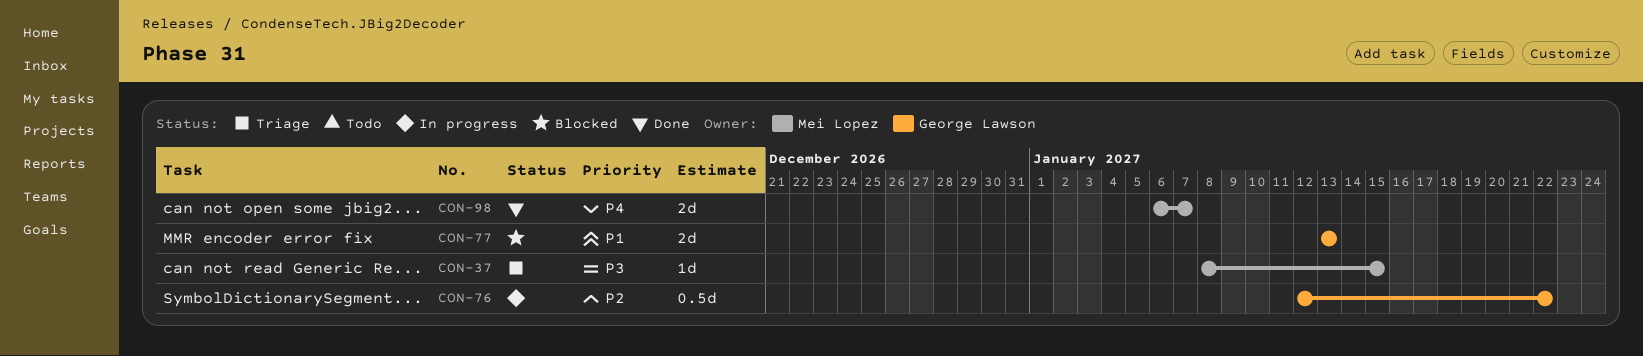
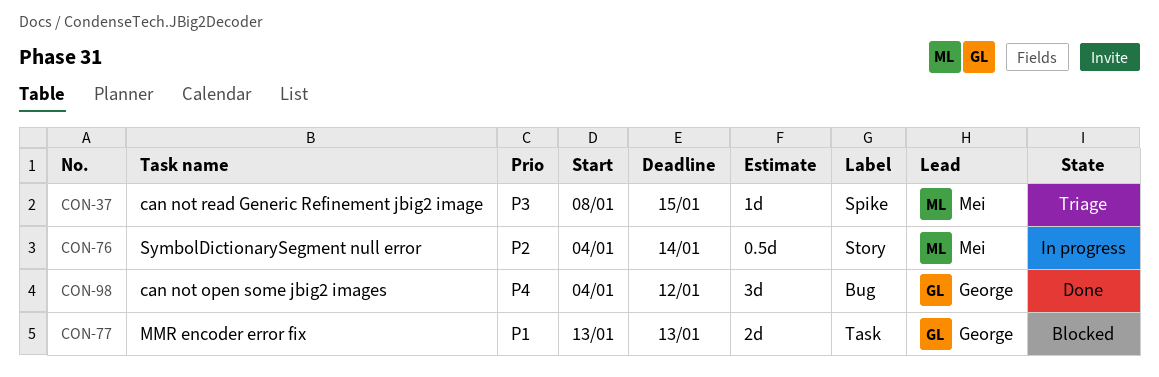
CON-76, owner: George Lawson -> Mei Lopez
CON-76, start: Jan 12 -> Jan 4
CON-76, due: Jan 22 -> Jan 14
CON-98, owner: Mei Lopez -> George Lawson
CON-98, estimate: 2d -> 3d
CON-98, start: Jan 6 -> Jan 4
CON-98, due: Jan 7 -> Jan 12

